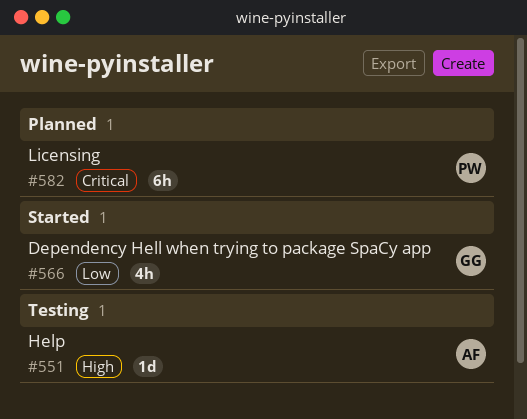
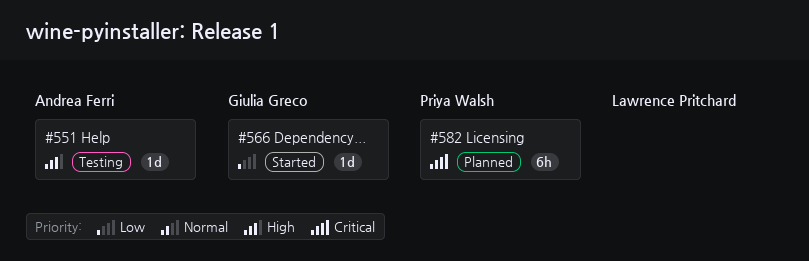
#566, estimate: 4h -> 1d

